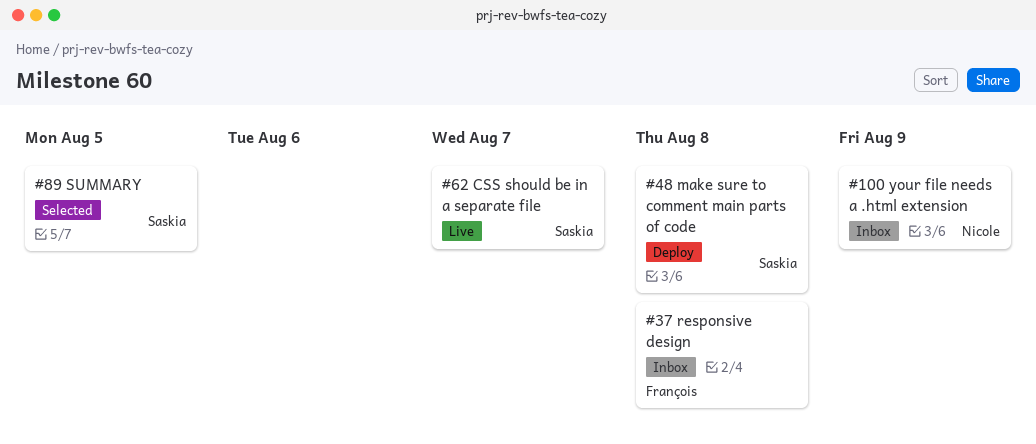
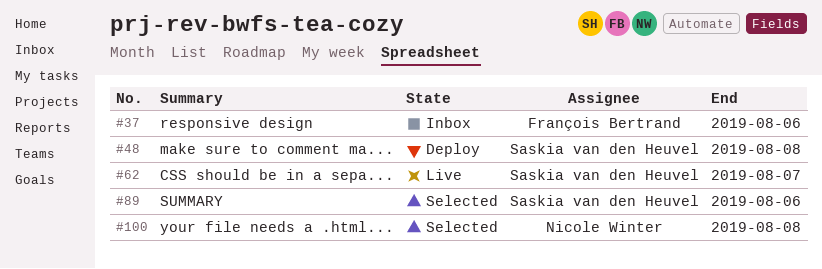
#37, due: Aug 8 -> Aug 6
#89, due: Aug 5 -> Aug 6
#100, status: Inbox -> Selected
#100, due: Aug 9 -> Aug 8

